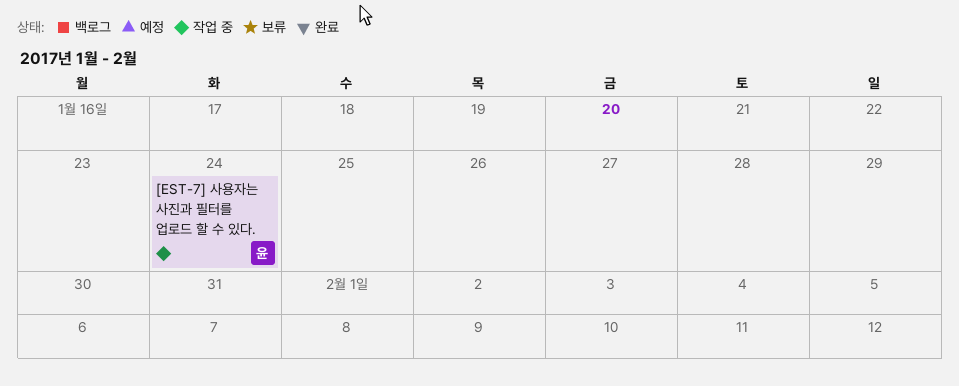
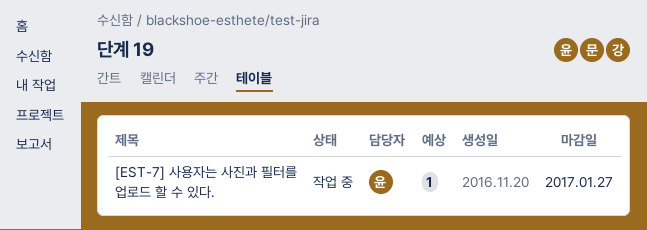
[EST-7] 사용자는 사진과 필터를 업로드 할 수 있다., due: Jan 24 -> Jan 27

